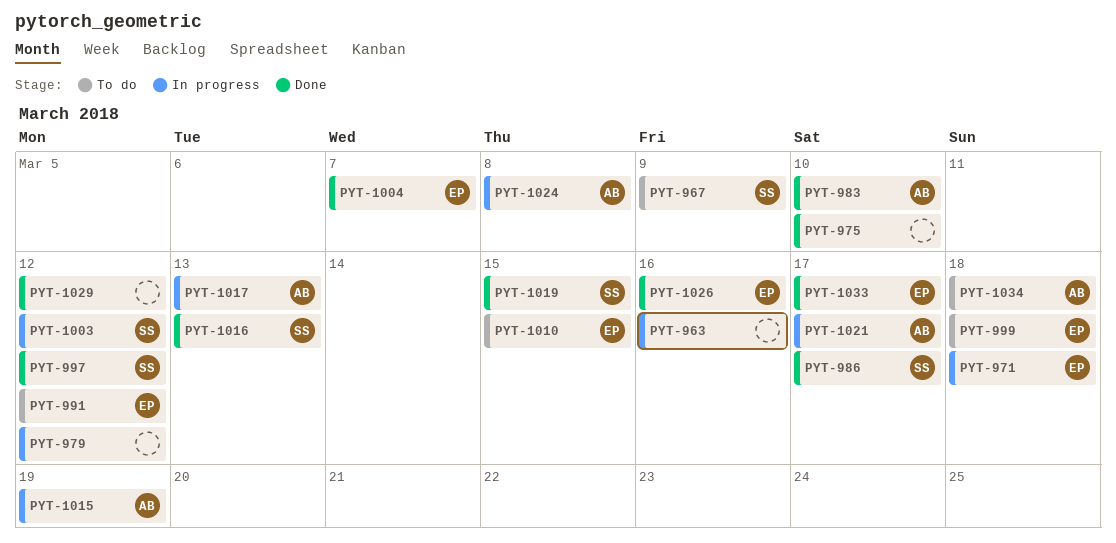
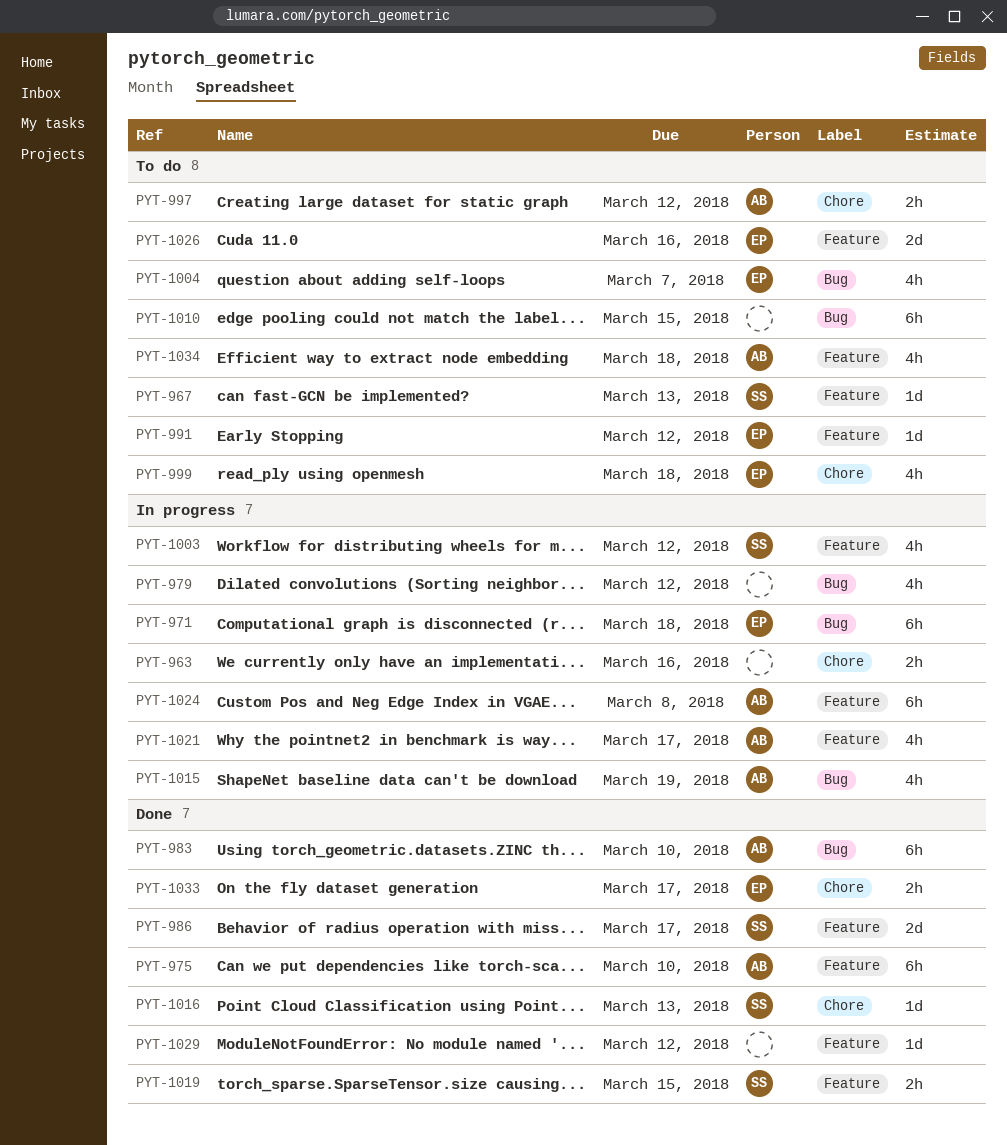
PYT-967, due: Mar 9 -> Mar 13
PYT-975, owner: none -> AB
PYT-997, status: Done -> To do
PYT-997, owner: SS -> AB
PYT-1004, status: Done -> To do
PYT-1010, owner: EP -> none
PYT-1017: present -> none
PYT-1026, status: Done -> To do

